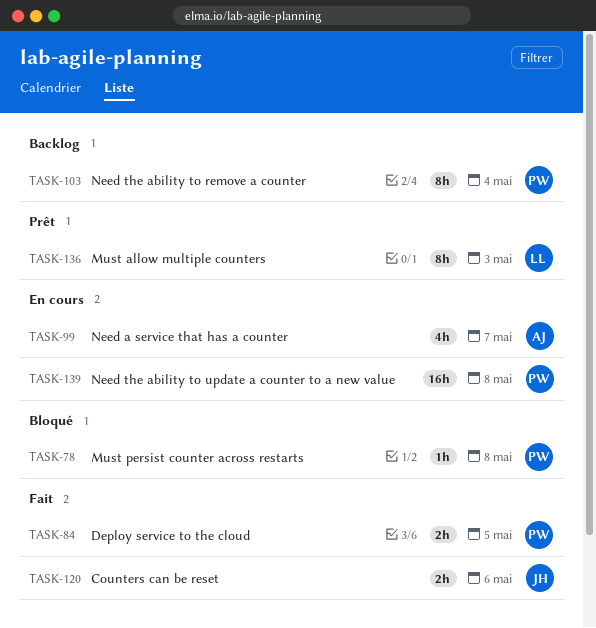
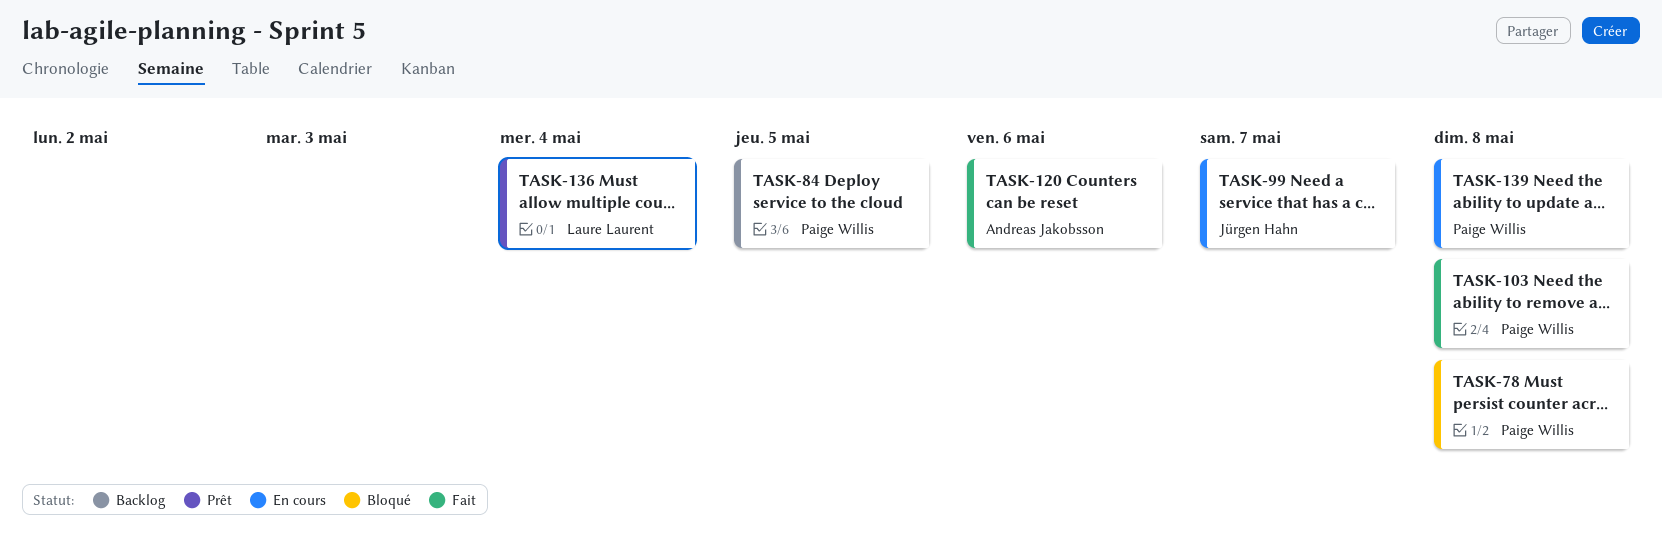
TASK-84, status: Fait -> Backlog
TASK-99, owner: Andreas Jakobsson -> Jürgen Hahn
TASK-103, status: Backlog -> Fait
TASK-103, due: May 4 -> May 8
TASK-120, owner: Jürgen Hahn -> Andreas Jakobsson
TASK-136, due: May 3 -> May 4

